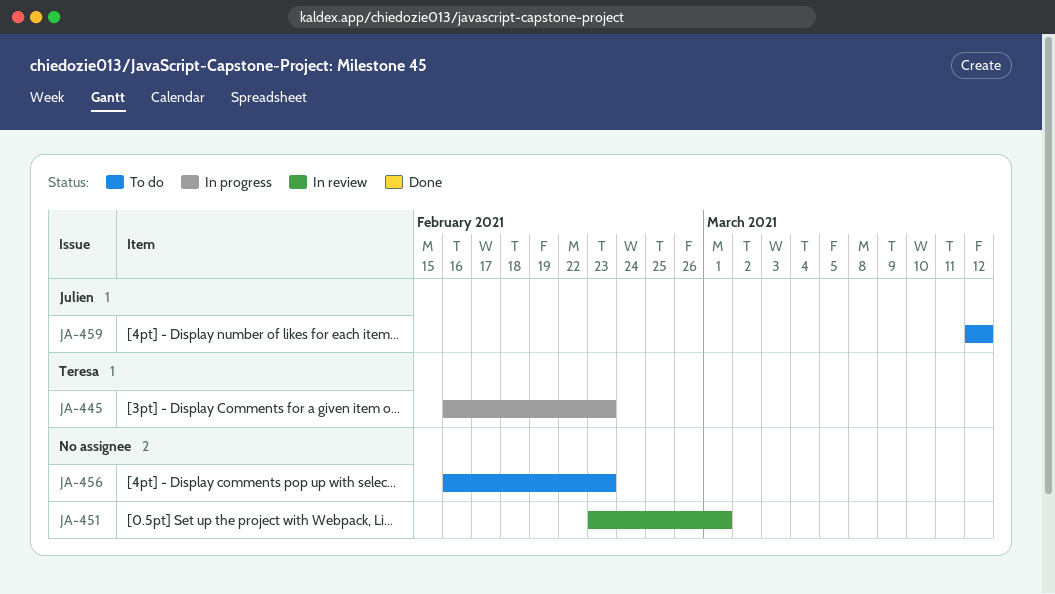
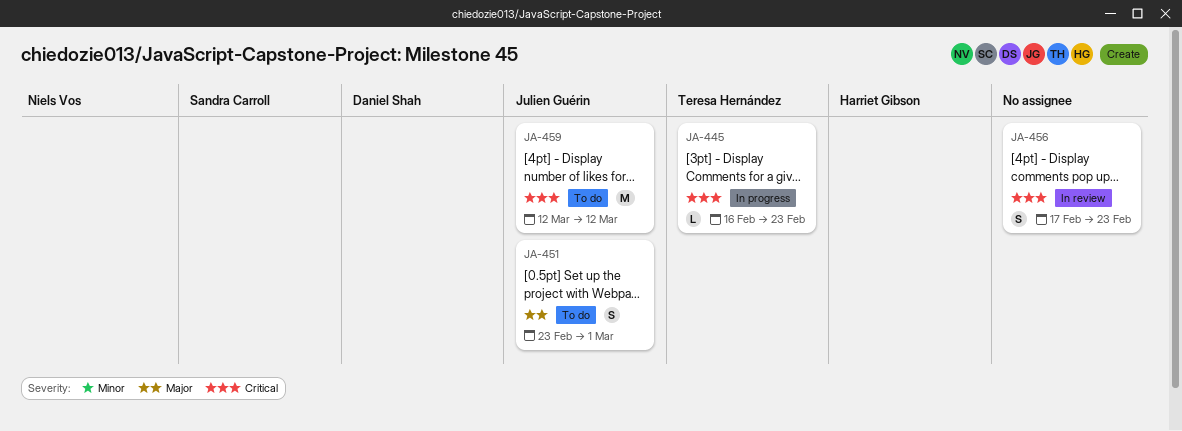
JA-451, status: In review -> To do
JA-451, owner: none -> Julien Guérin
JA-456, status: To do -> In review
JA-456, start: Feb 16 -> Feb 17

